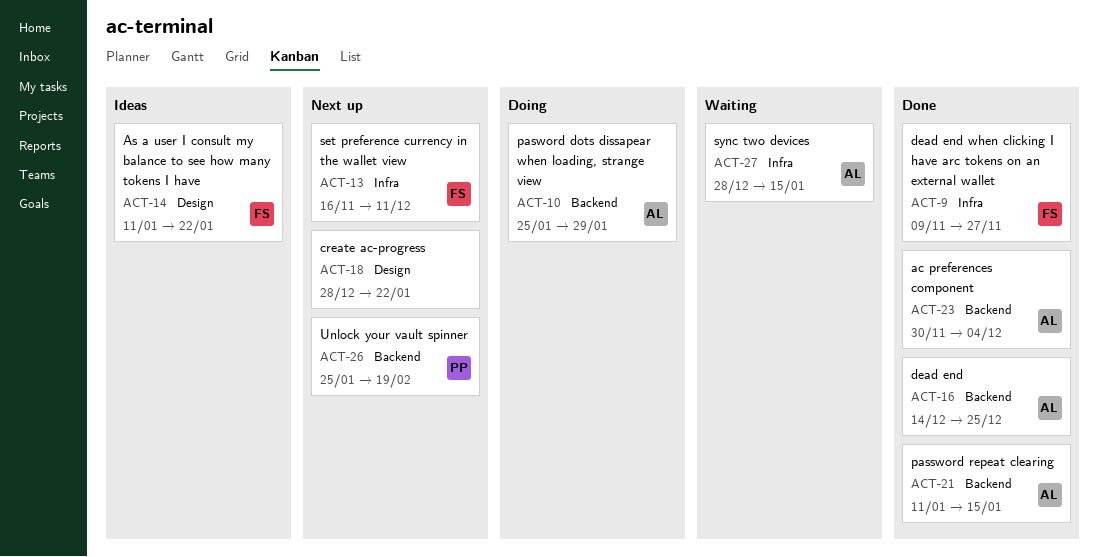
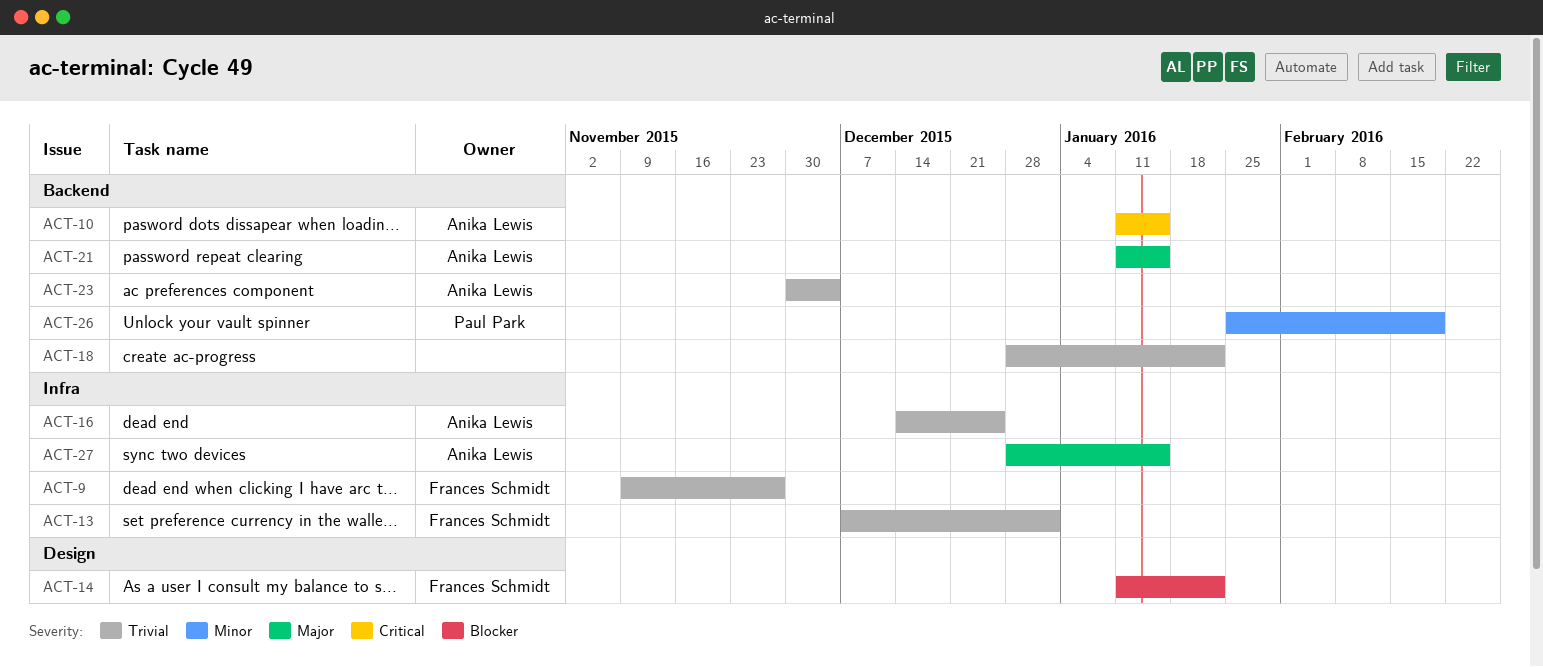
ACT-10, start: Jan 25 -> Jan 11
ACT-10, due: Jan 29 -> Jan 15
ACT-13, start: Nov 16 -> Dec 7
ACT-13, due: Dec 11 -> Jan 1
ACT-16, label: Backend -> Infra
ACT-18, label: Design -> Backend

